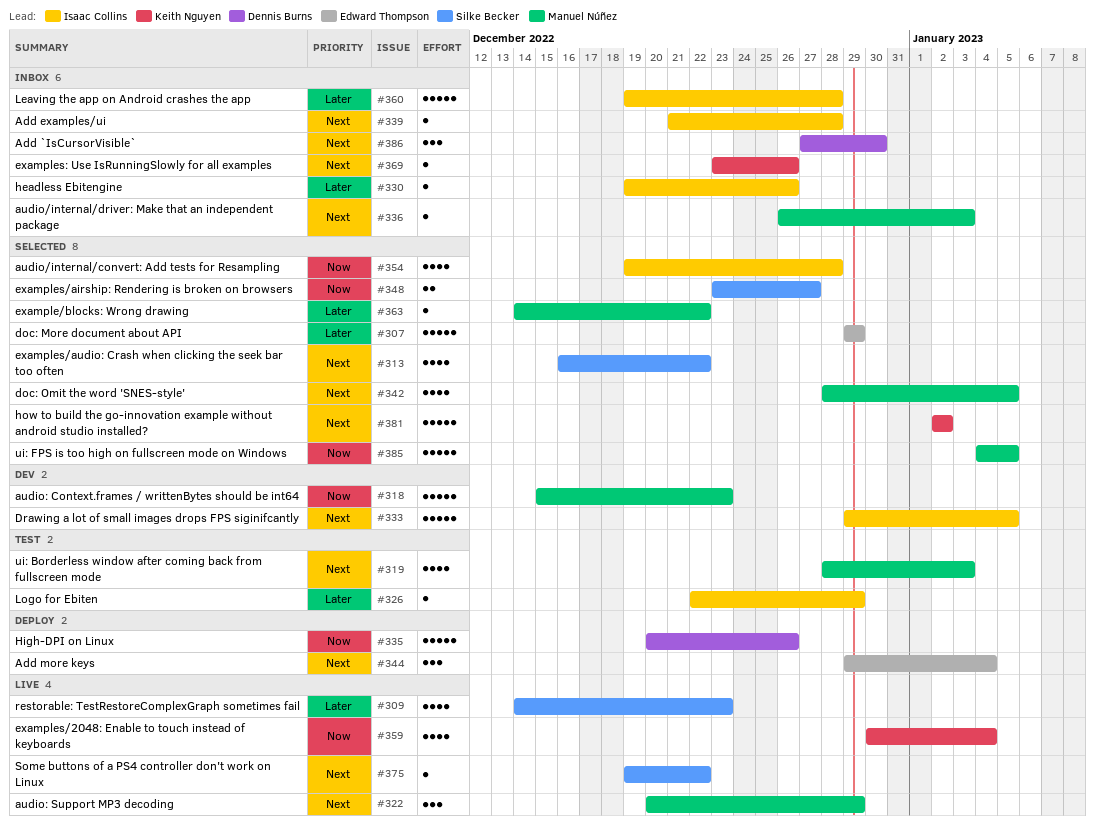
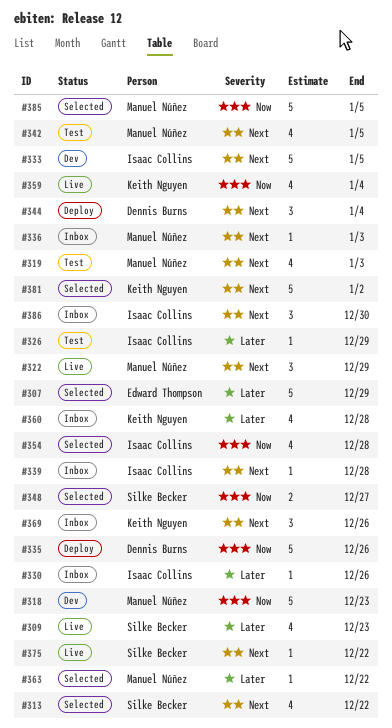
#342, status: Selected -> Test
#344, owner: Edward Thompson -> Dennis Burns
#360, owner: Isaac Collins -> Keith Nguyen
#360, estimate: 5 -> 4
#369, estimate: 1 -> 3
#386, owner: Dennis Burns -> Isaac Collins

